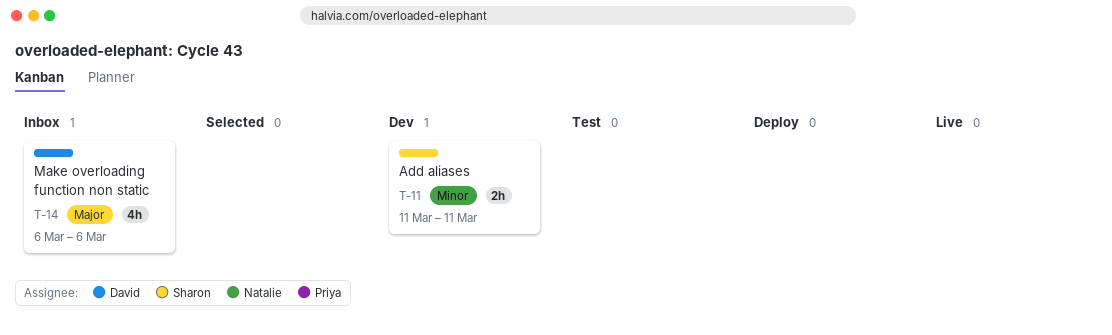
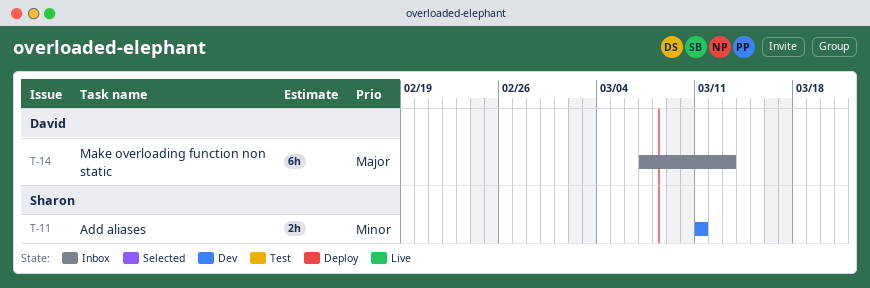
T-14, estimate: 4h -> 6h
T-14, start: Mar 6 -> Mar 7
T-14, due: Mar 6 -> Mar 13

